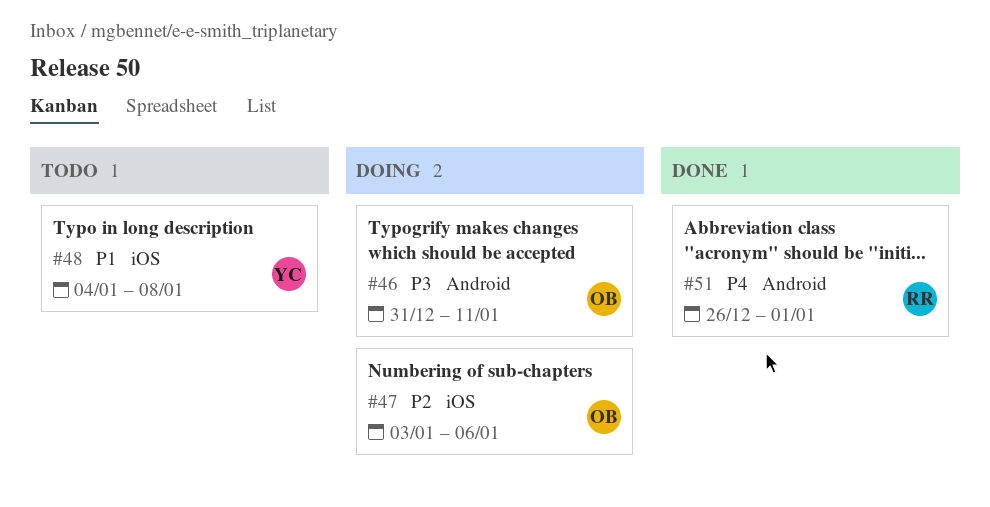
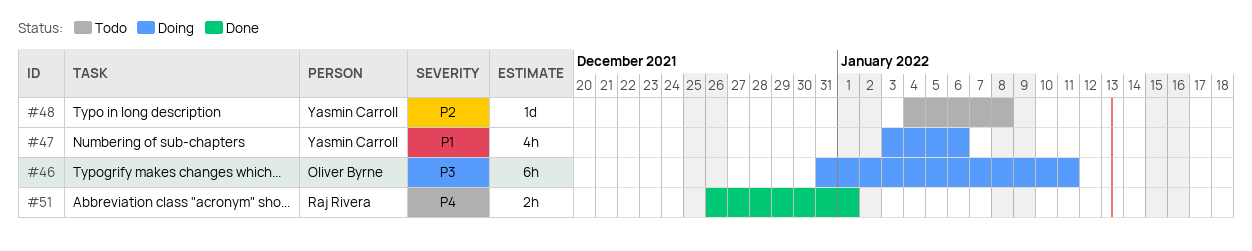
#47, owner: Oliver Byrne -> Yasmin Carroll
#47, priority: P2 -> P1
#48, priority: P1 -> P2

